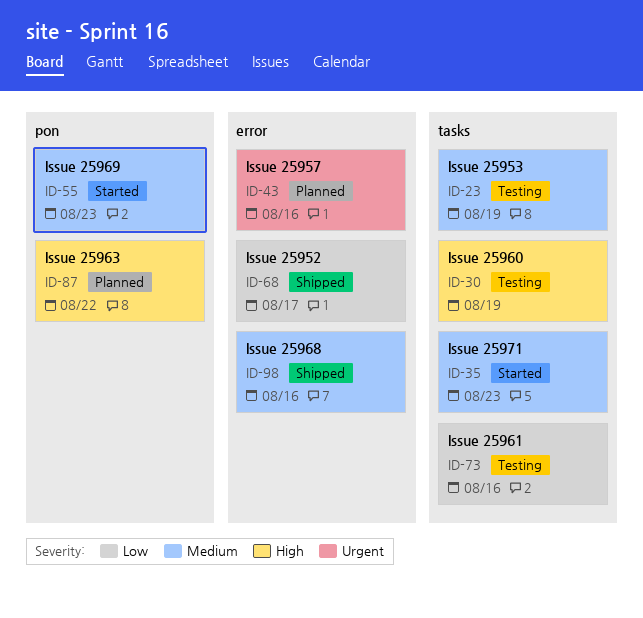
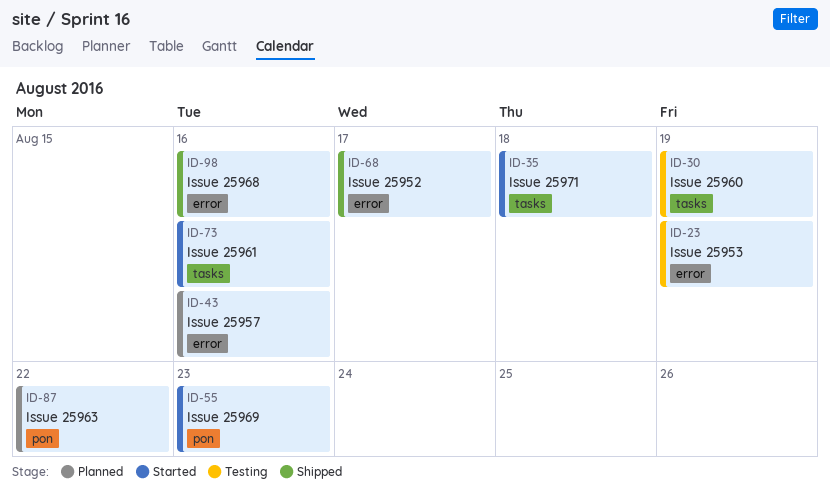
ID-23, label: tasks -> error
ID-35, due: Aug 23 -> Aug 18
ID-73, status: Testing -> Started

